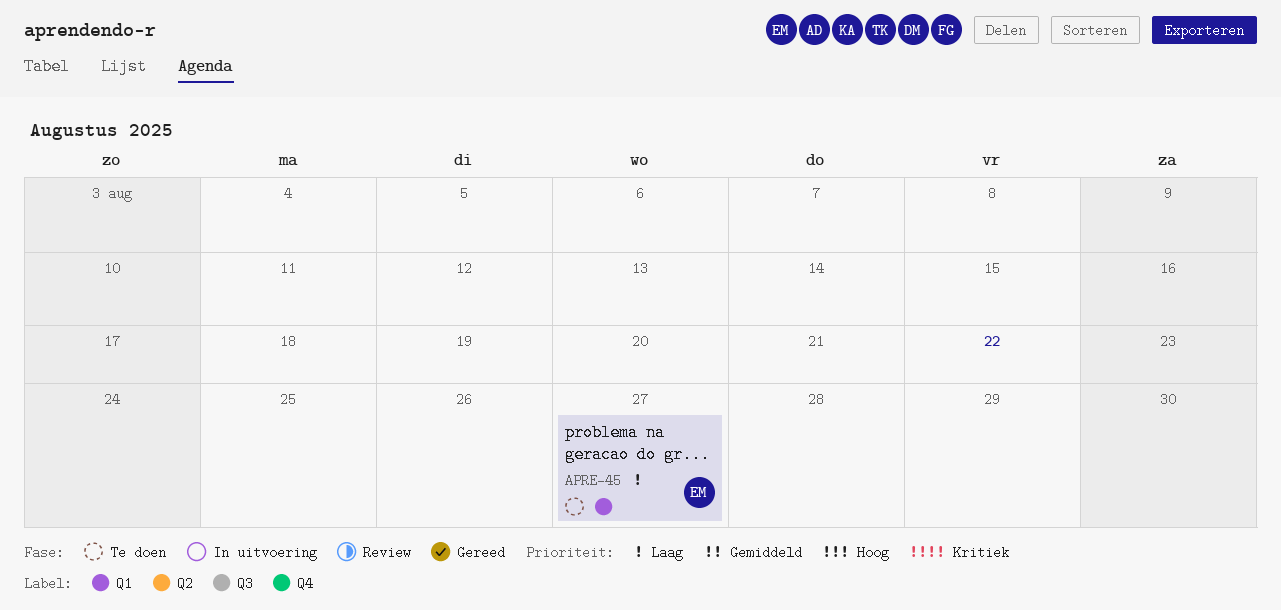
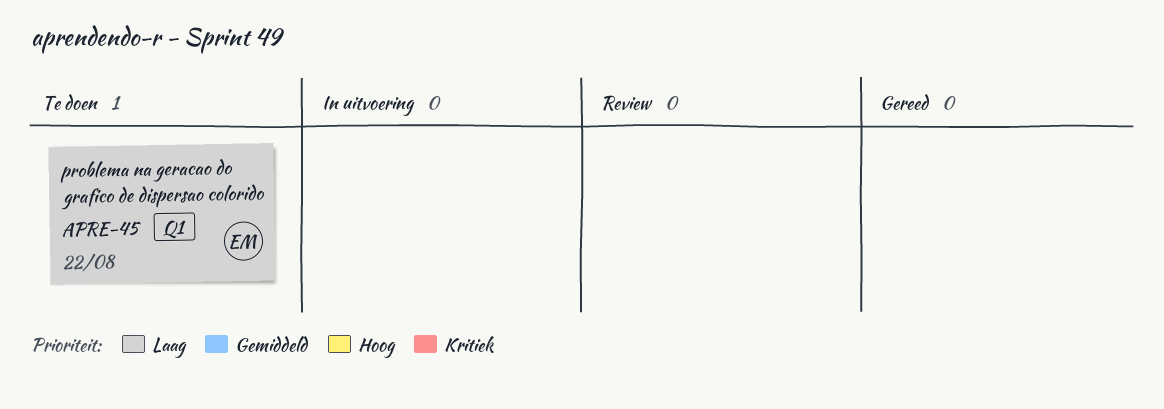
APRE-45, due: Aug 27 -> Aug 22

